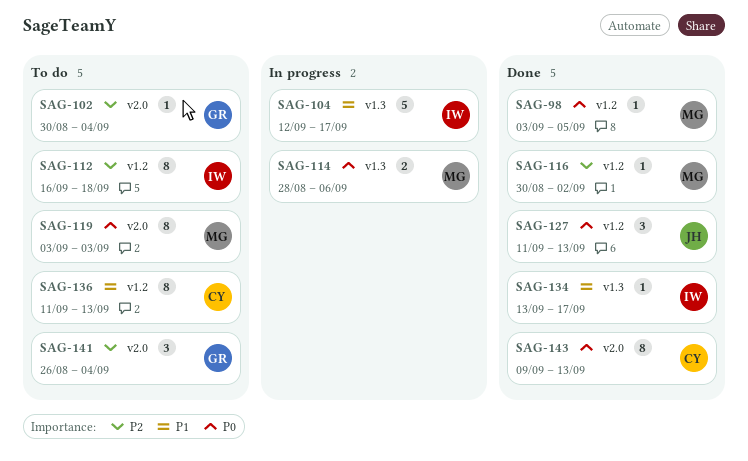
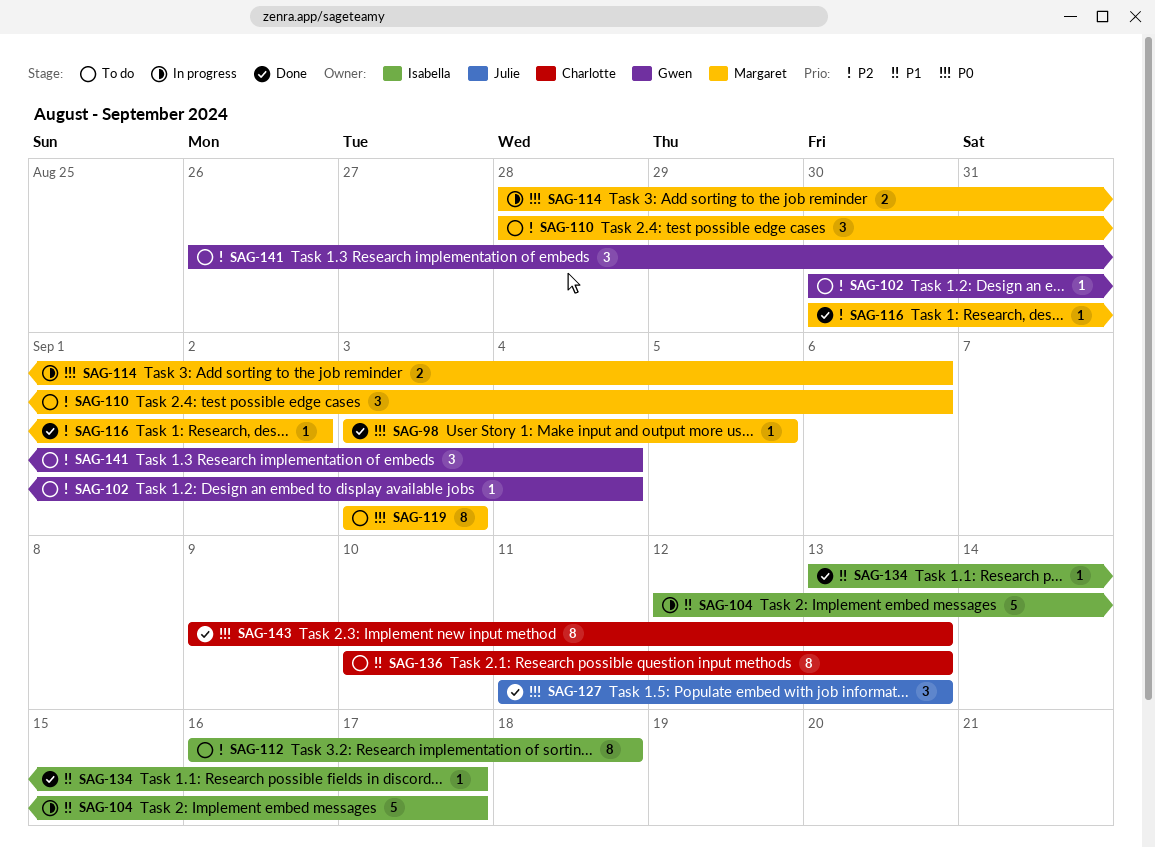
SAG-110: none -> present
SAG-136, start: Sep 11 -> Sep 10

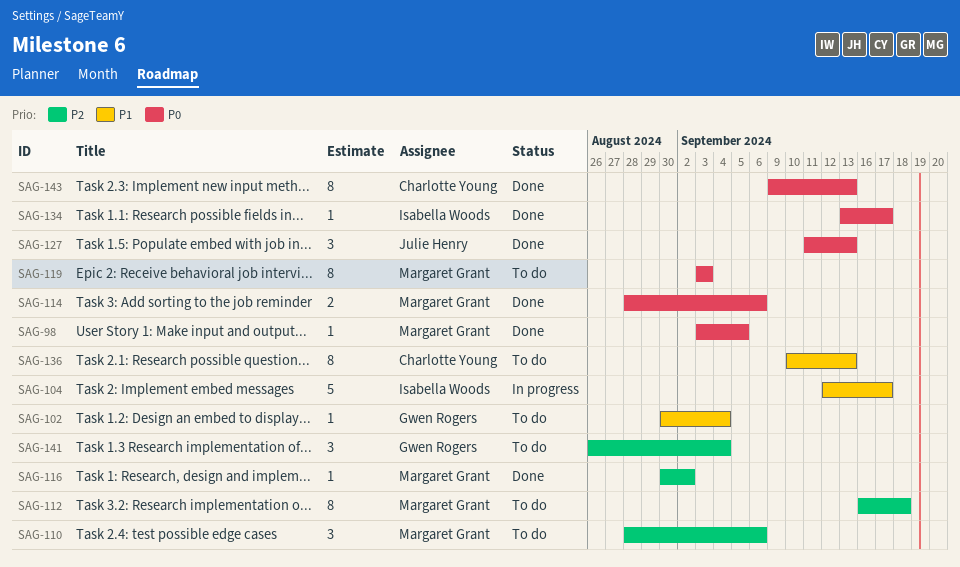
SAG-102, priority: P2 -> P1
SAG-112, owner: Isabella Woods -> Margaret Grant
SAG-114, status: In progress -> Done
SAG-134, priority: P1 -> P0

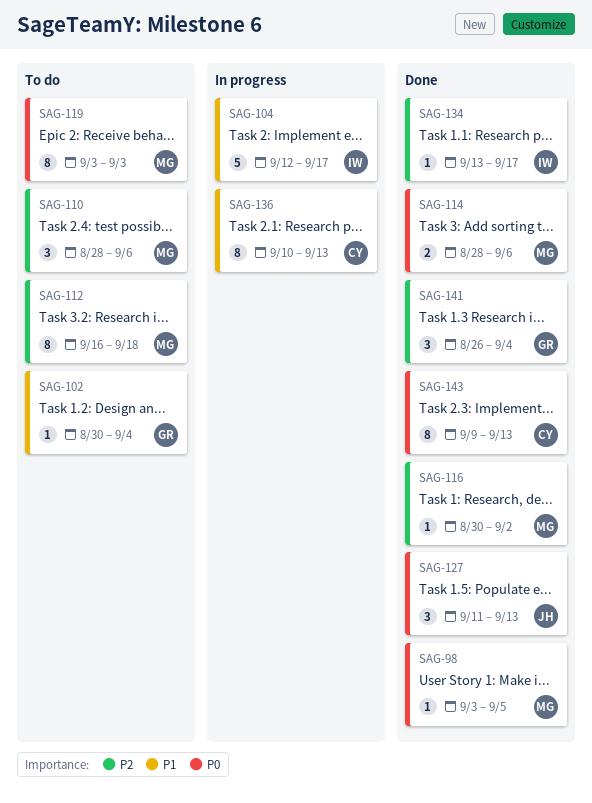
SAG-134, priority: P0 -> P2
SAG-136, status: To do -> In progress
SAG-141, status: To do -> Done

